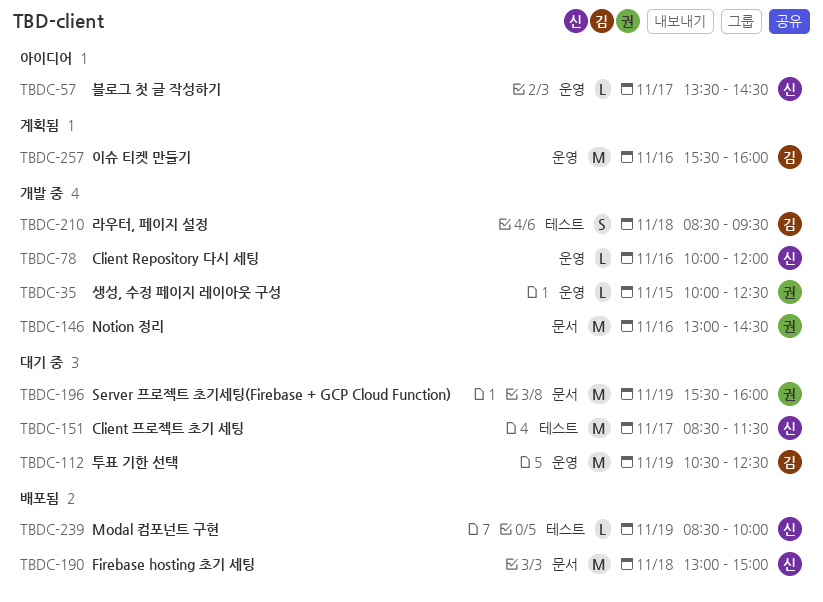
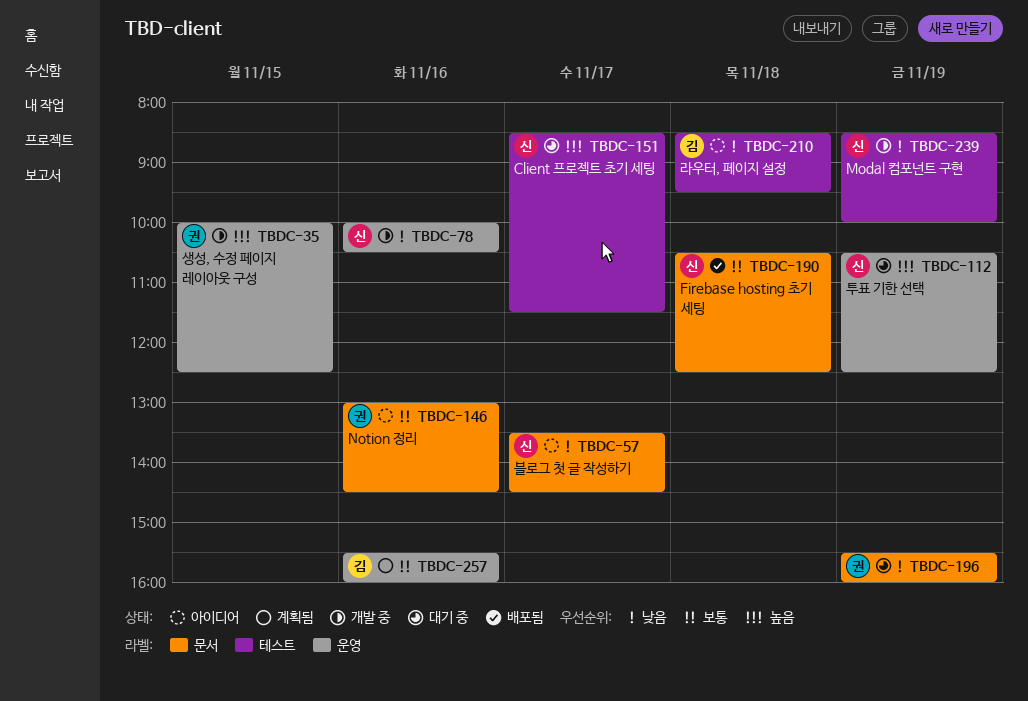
TBDC-57, label: 운영 -> 문서
TBDC-78, ends: 12:00 -> 10:30
TBDC-112, owner: 김 -> 신
TBDC-146, status: 개발 중 -> 아이디어
TBDC-190, begins: 13:00 -> 10:30
TBDC-190, ends: 15:00 -> 12:30
TBDC-210, status: 개발 중 -> 아이디어
TBDC-239, status: 배포됨 -> 개발 중

